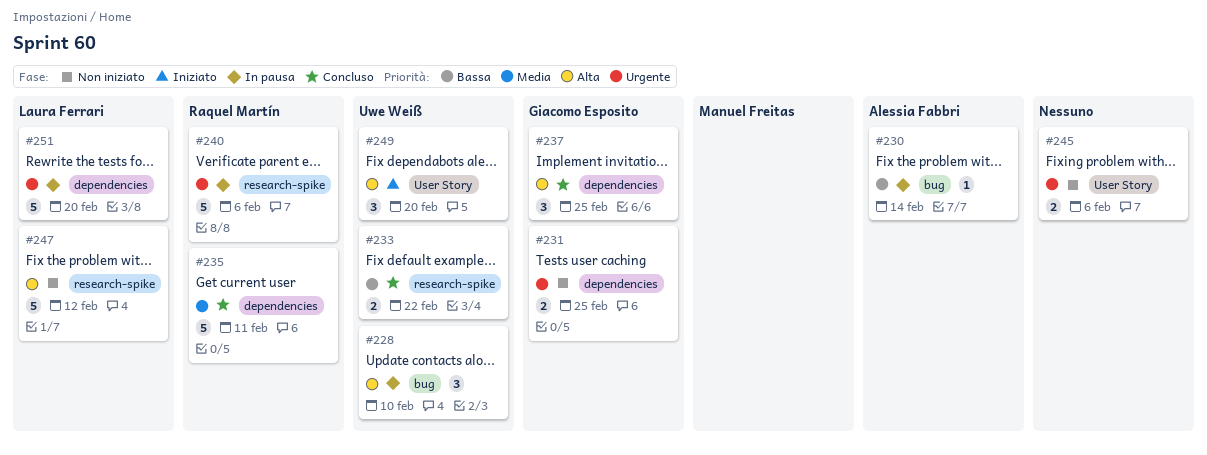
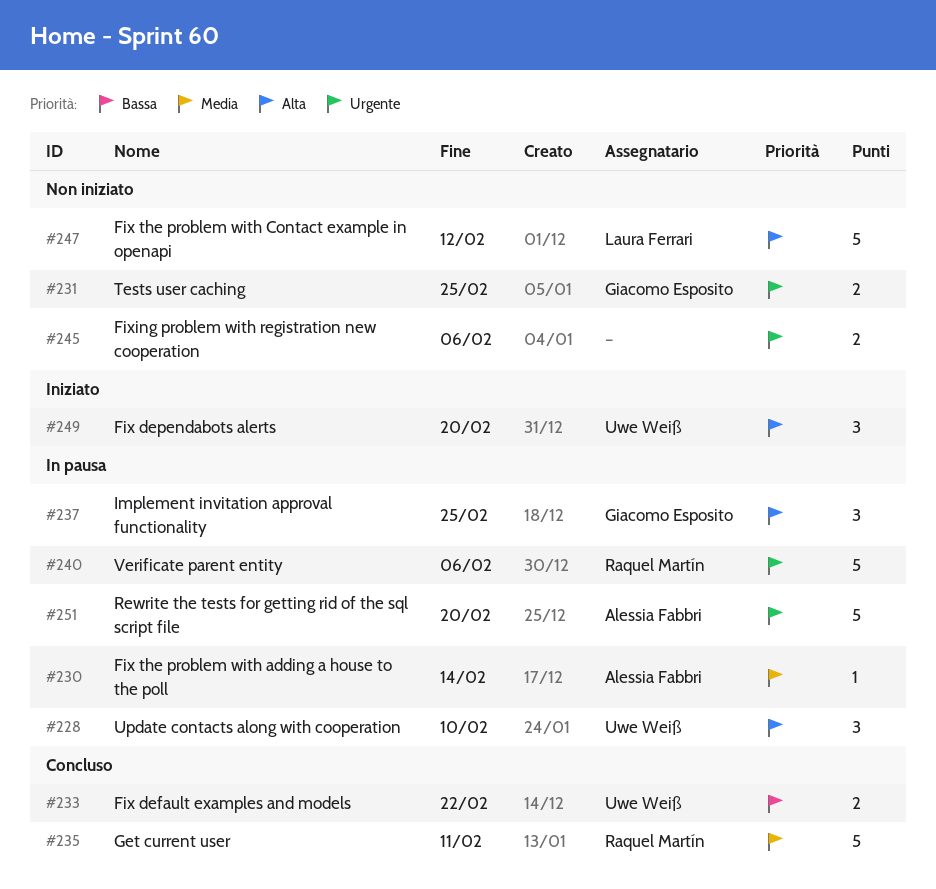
#230, priority: Bassa -> Media
#237, status: Concluso -> In pausa
#251, owner: Laura Ferrari -> Alessia Fabbri

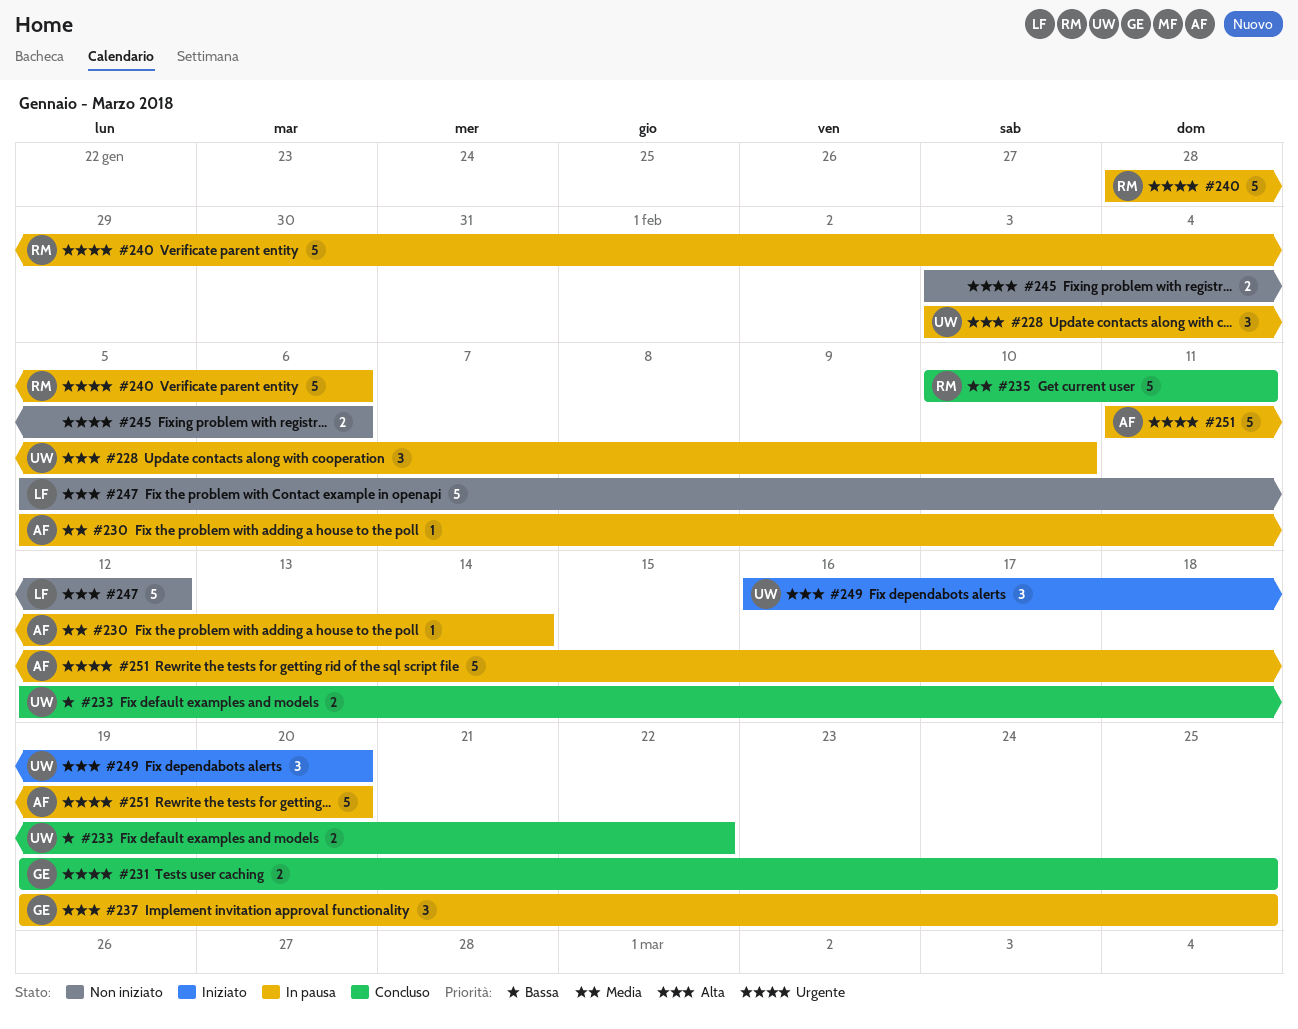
#231, status: Non iniziato -> Concluso

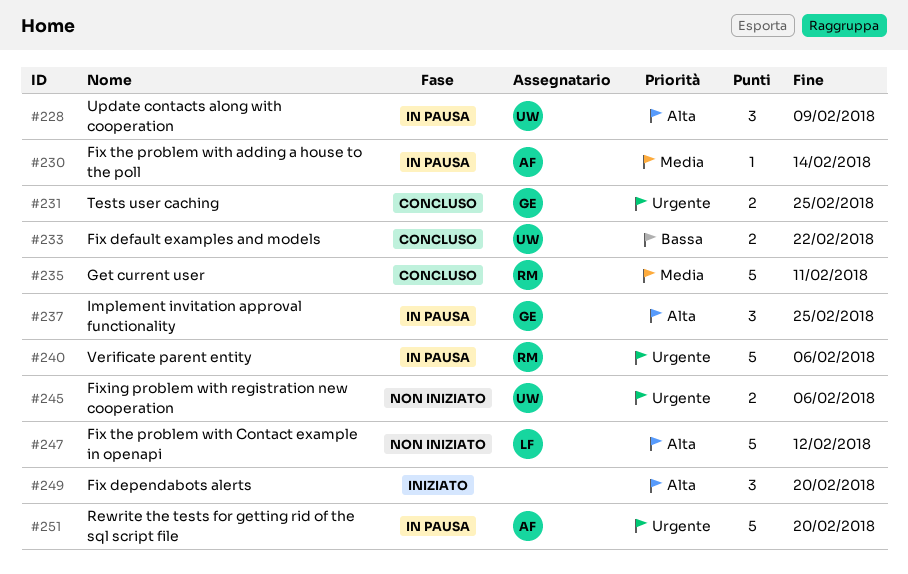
#228, due: Feb 10 -> Feb 9
#245, owner: none -> UW
#249, owner: UW -> none

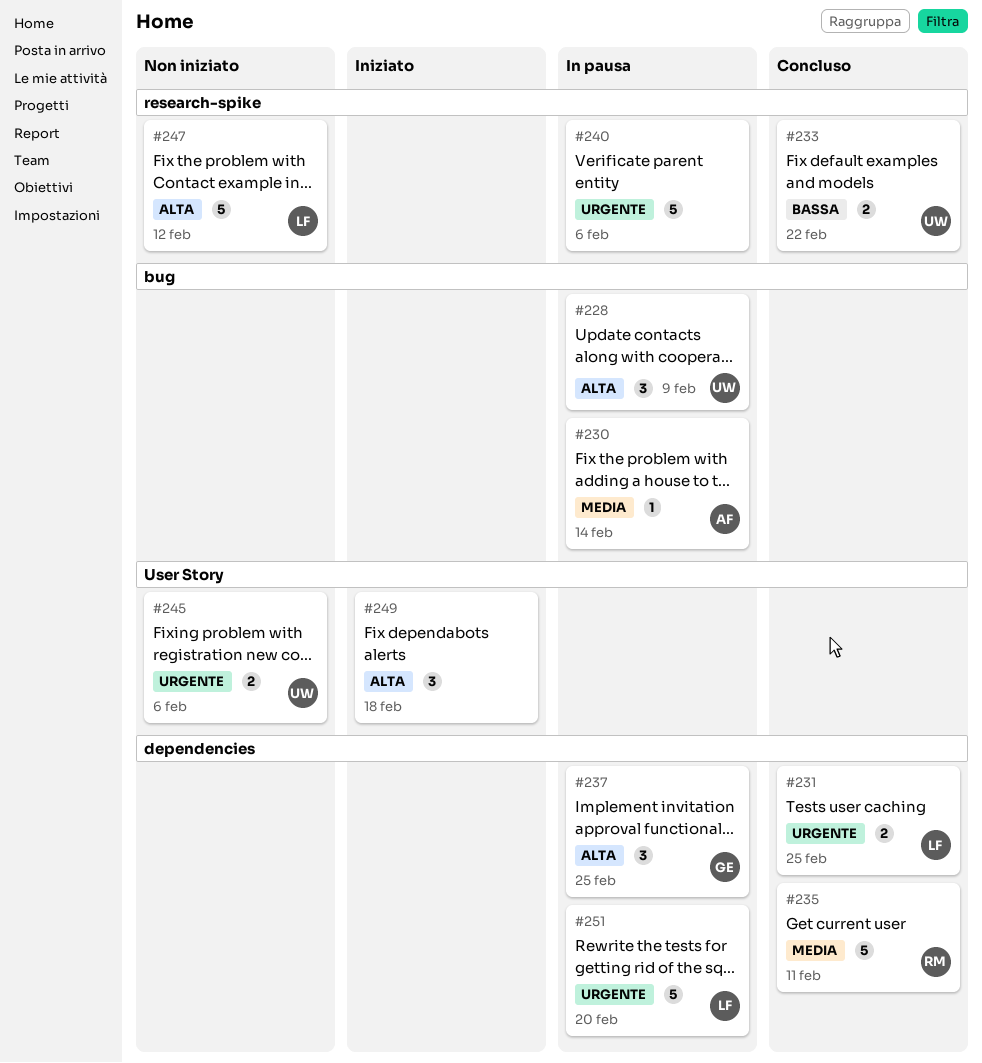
#231, owner: GE -> LF
#240, owner: RM -> none
#249, due: Feb 20 -> Feb 18
#251, owner: AF -> LF

